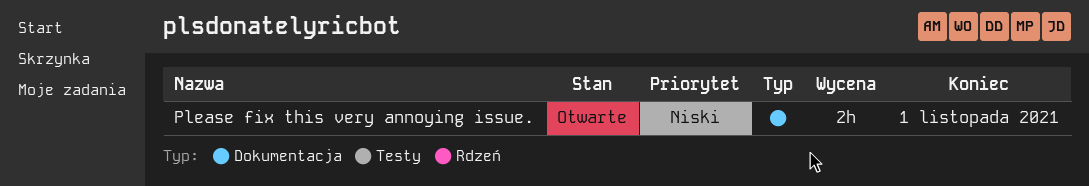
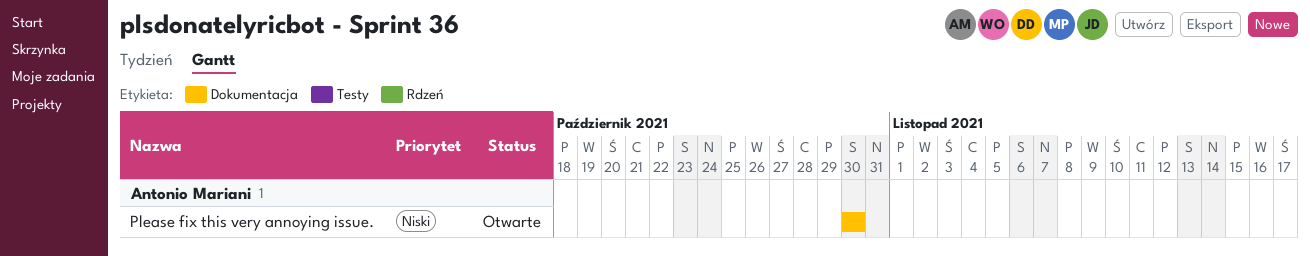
Please fix this very annoying issue., due: Nov 1 -> Oct 30

